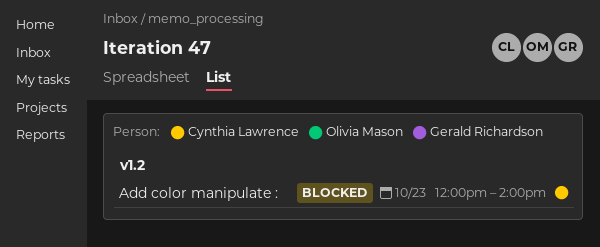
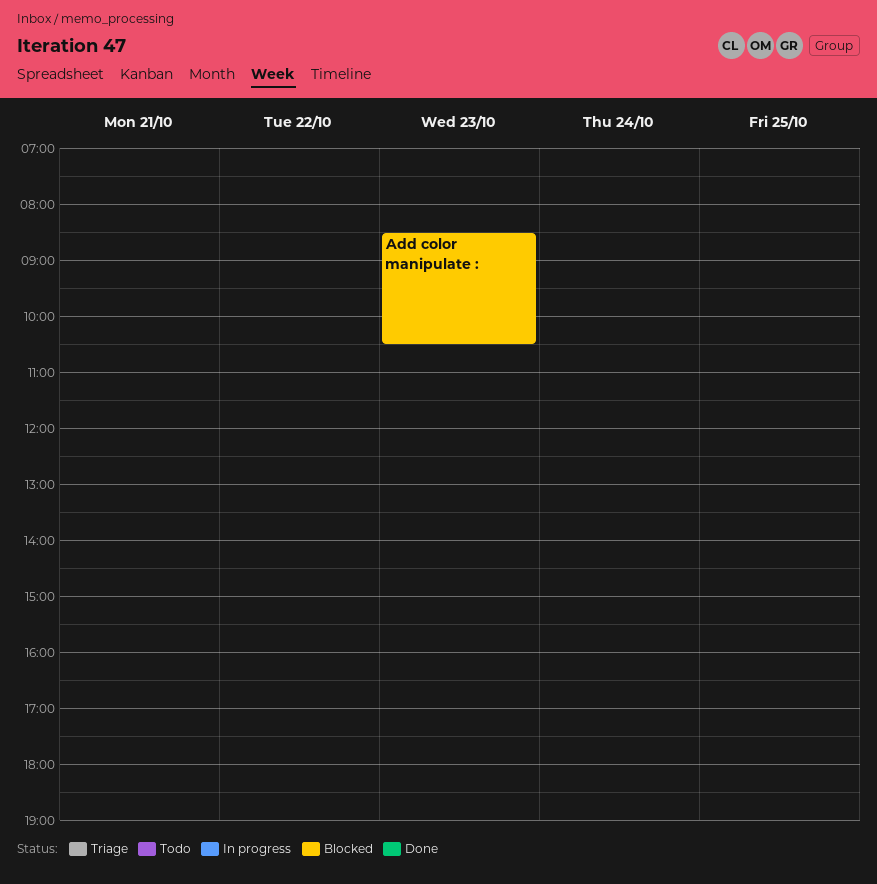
Add color manipulate :, begins: 12:00 -> 08:30
Add color manipulate :, ends: 14:00 -> 10:30

